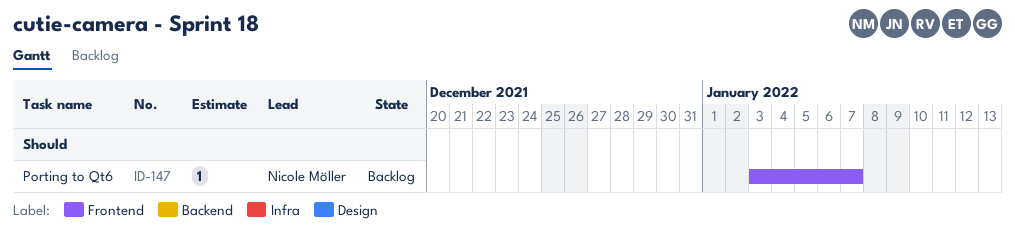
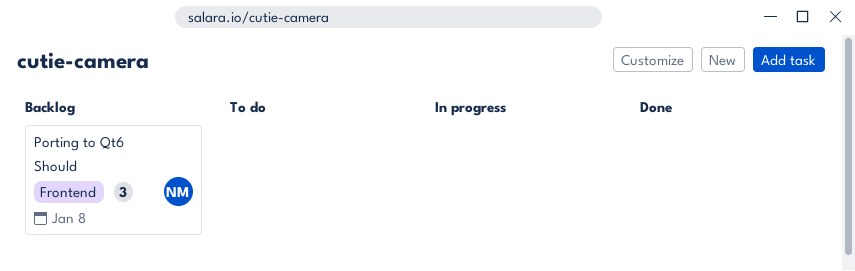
Porting to Qt6, estimate: 1 -> 3
Porting to Qt6, due: Jan 7 -> Jan 8

